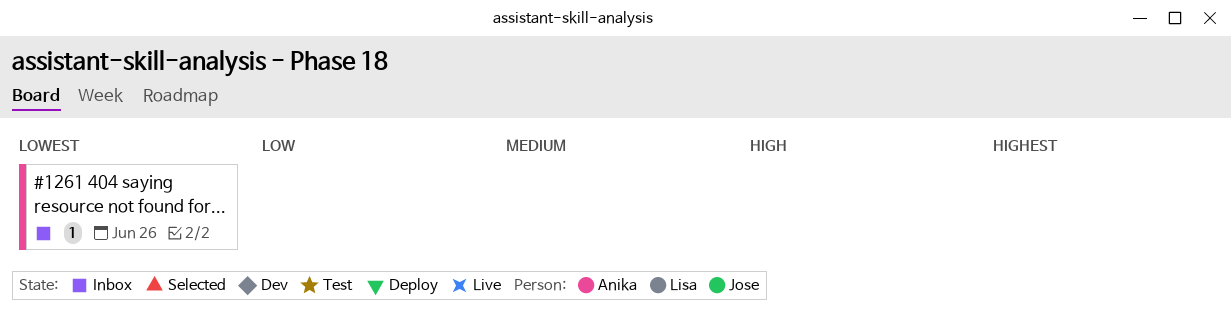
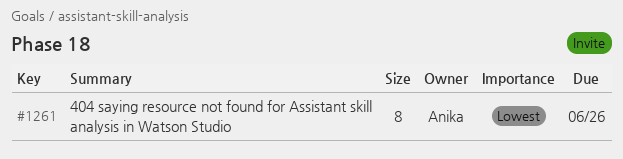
#1261, estimate: 1 -> 8

